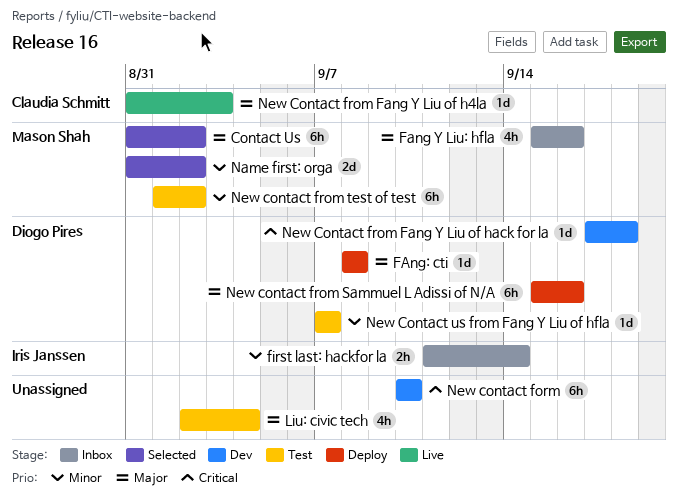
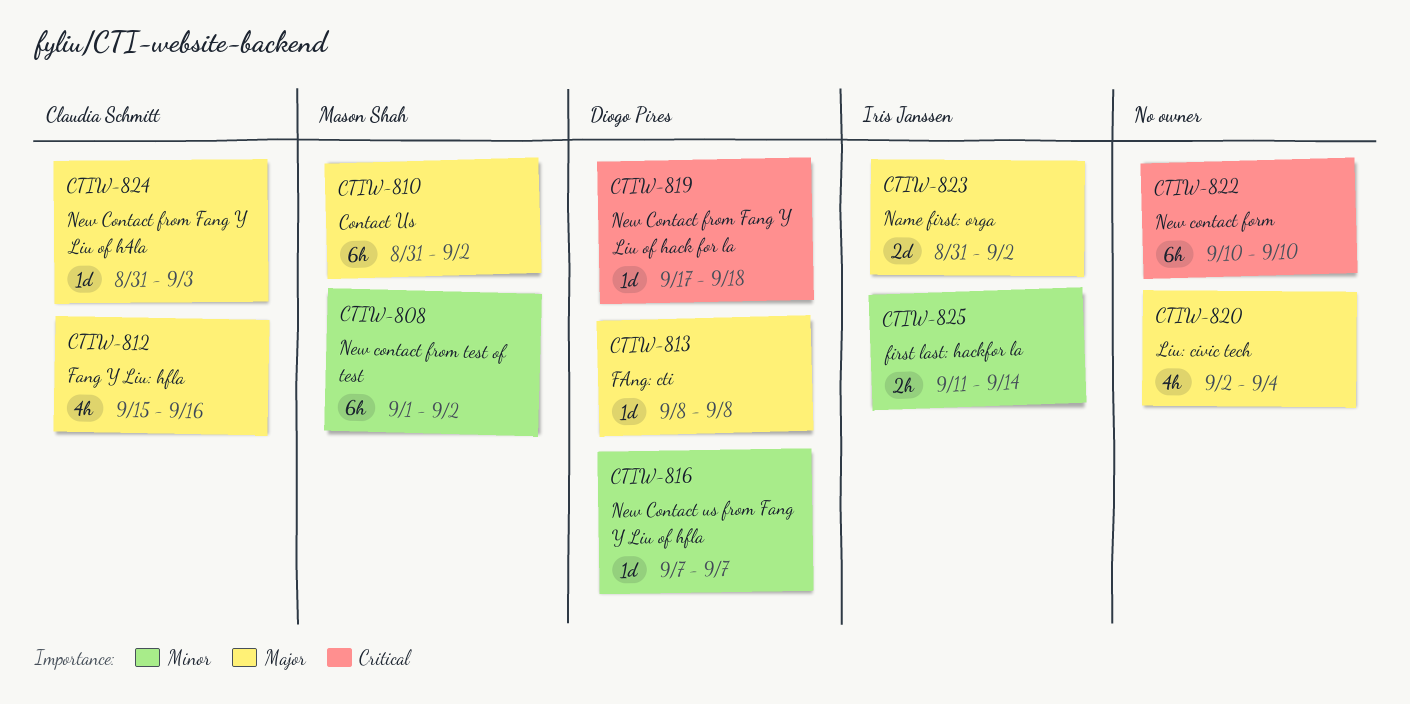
Fang Y Liu: hfla, owner: Mason Shah -> Claudia Schmitt
Name first: orga, owner: Mason Shah -> Iris Janssen
Name first: orga, priority: Minor -> Major
New contact from Sammuel L Adissi of N/A: present -> none

